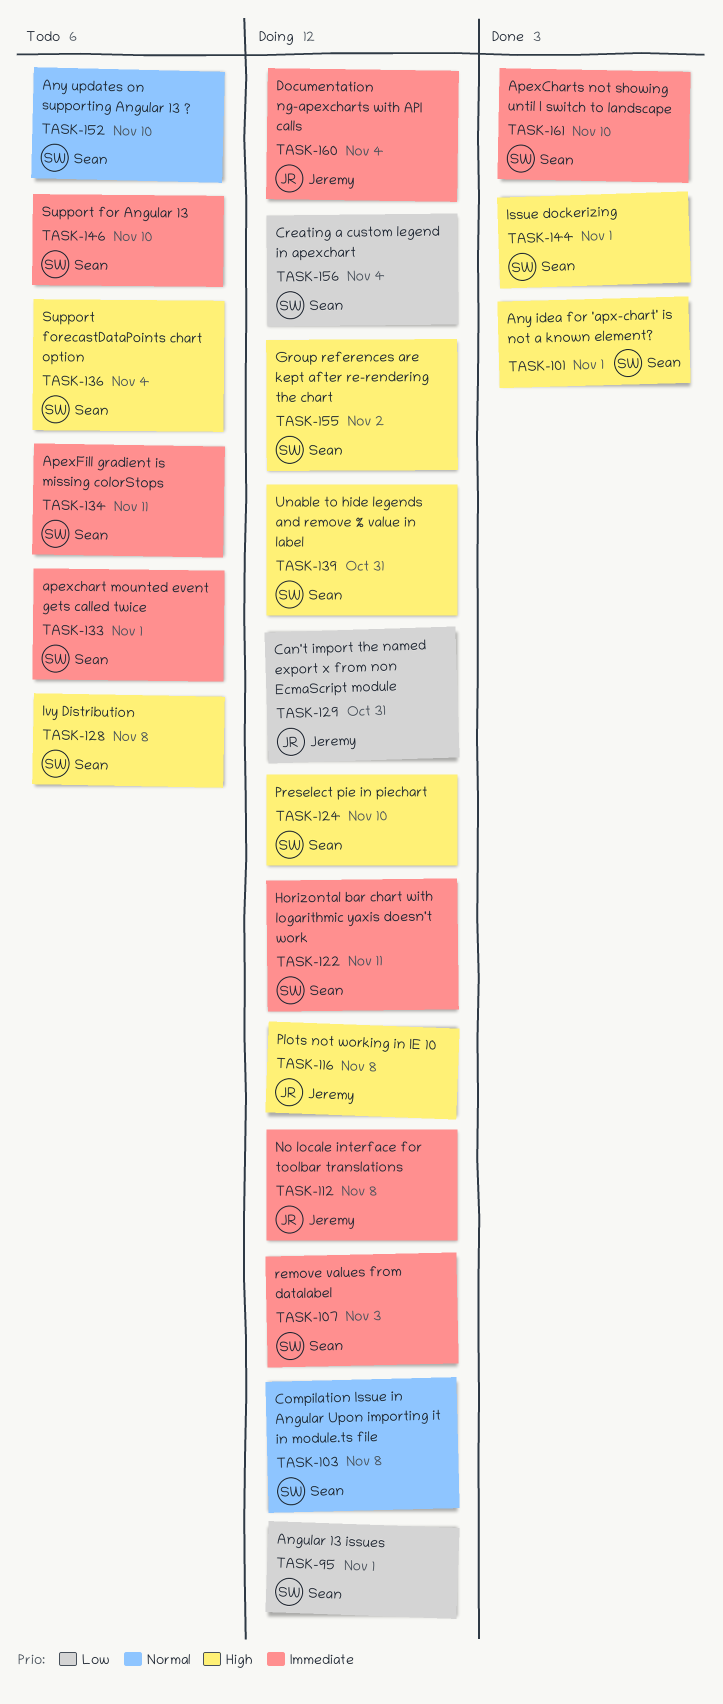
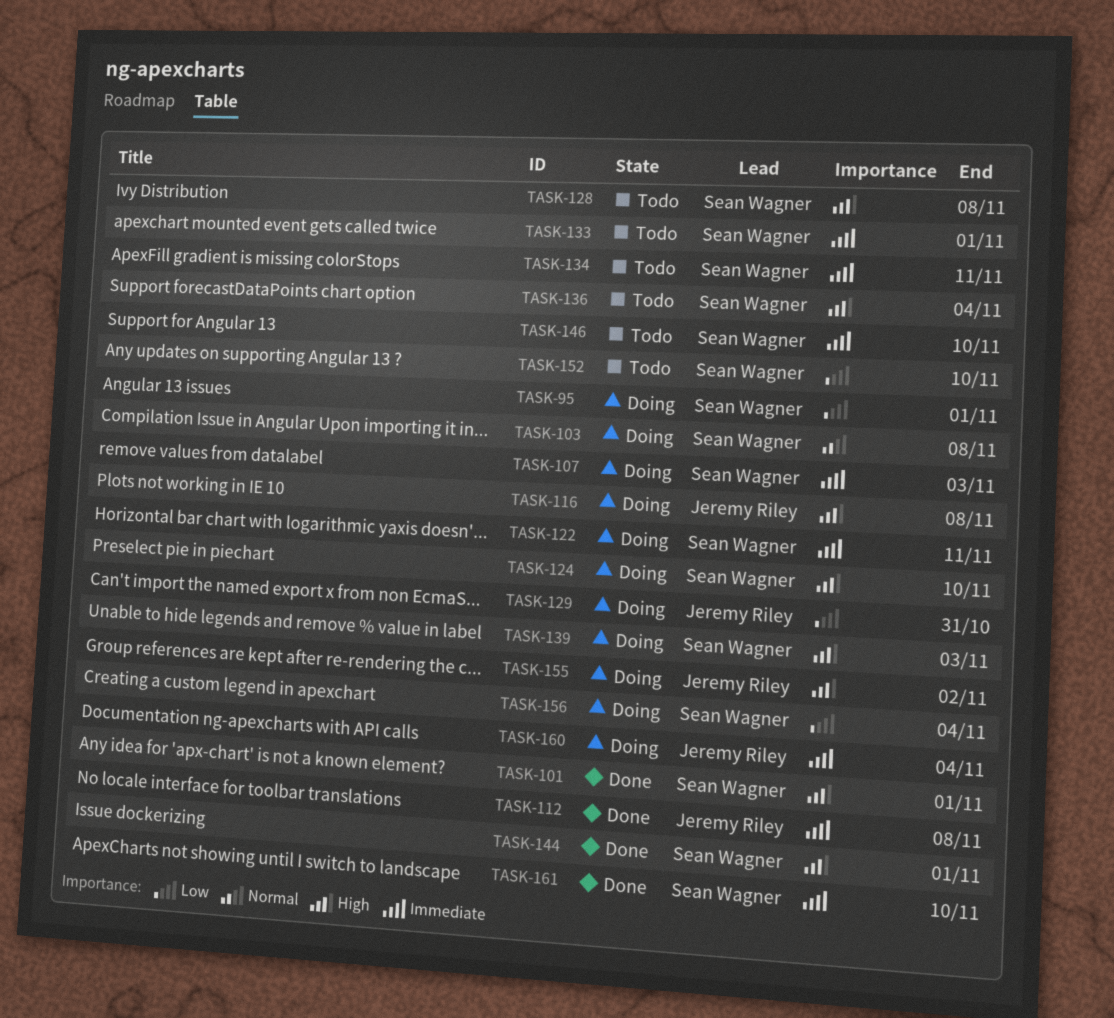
TASK-112, status: Doing -> Done
TASK-139, due: Oct 31 -> Nov 3
TASK-152, priority: Normal -> Low
TASK-155, owner: Sean Wagner -> Jeremy Riley

